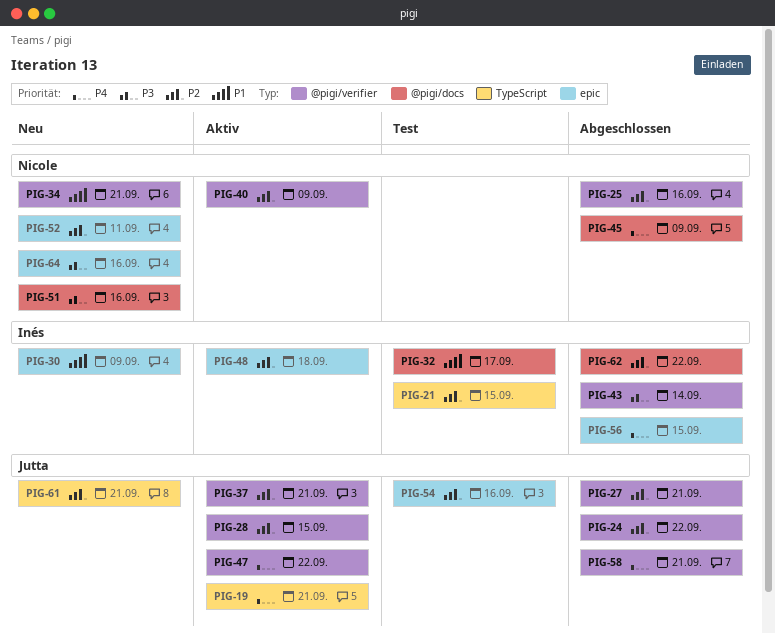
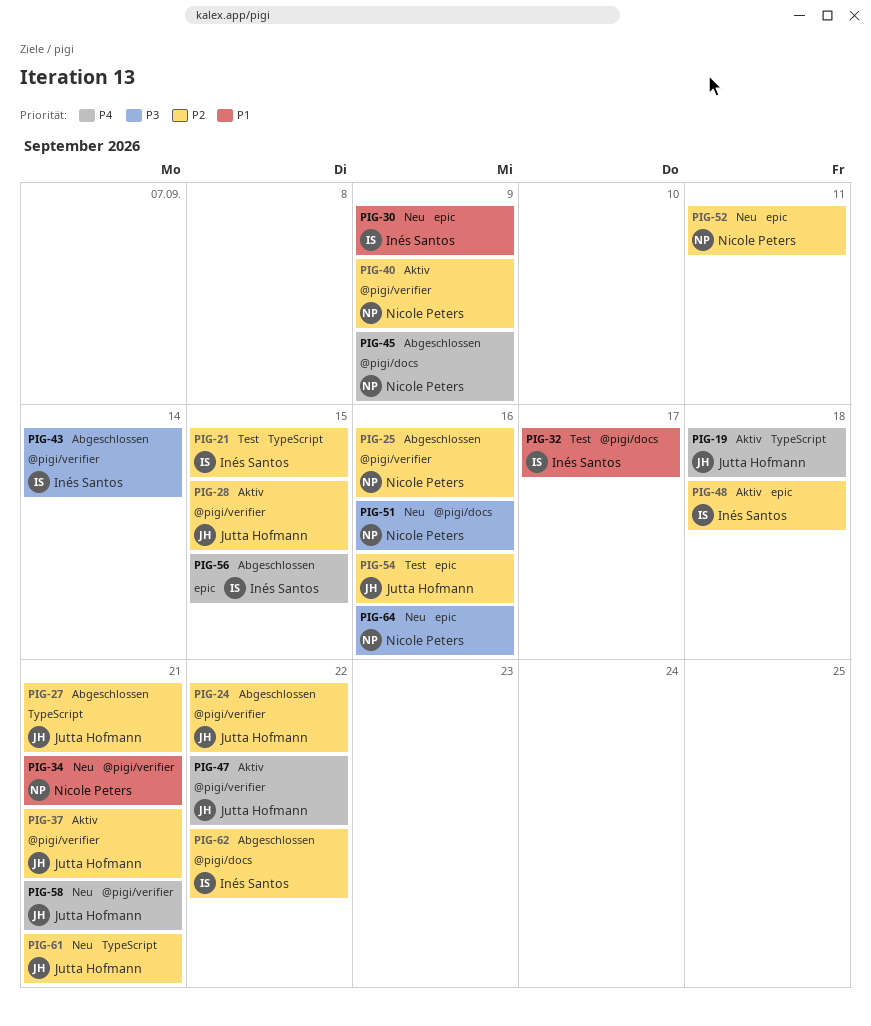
PIG-19, due: Sep 21 -> Sep 18
PIG-27, label: @pigi/verifier -> TypeScript
PIG-58, status: Abgeschlossen -> Neu

